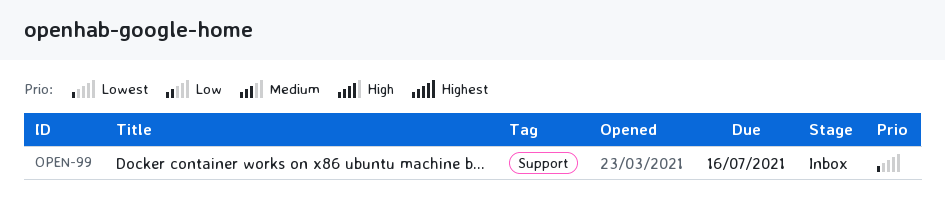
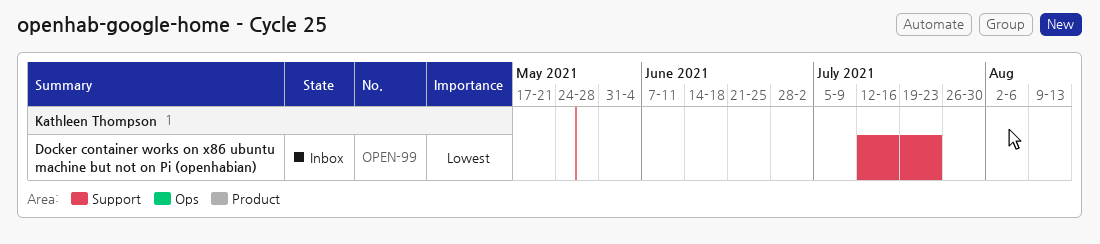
OPEN-99, due: Jul 16 -> Jul 23

